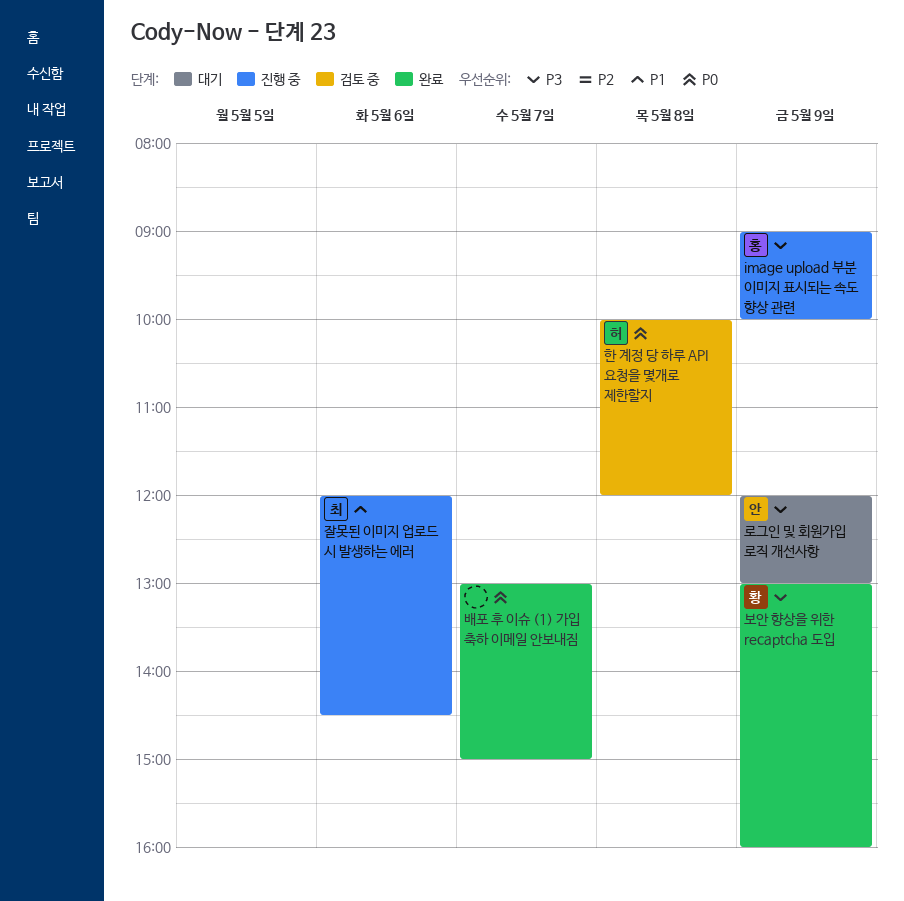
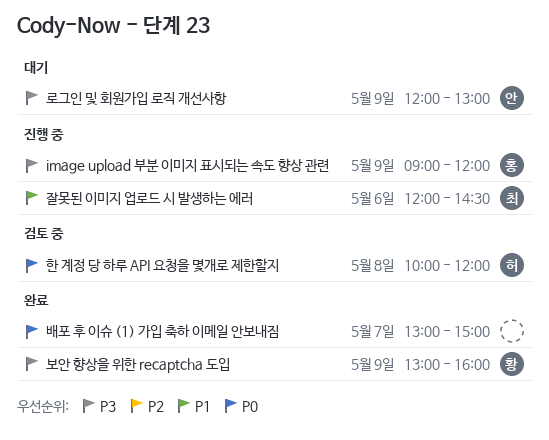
image upload 부분 이미지 표시되는 속도 향상 관련, ends: 10:00 -> 12:00

